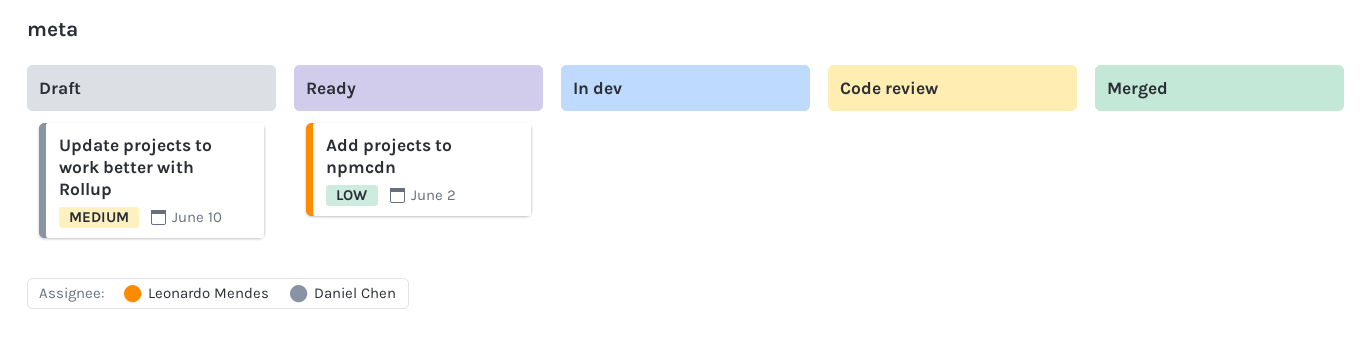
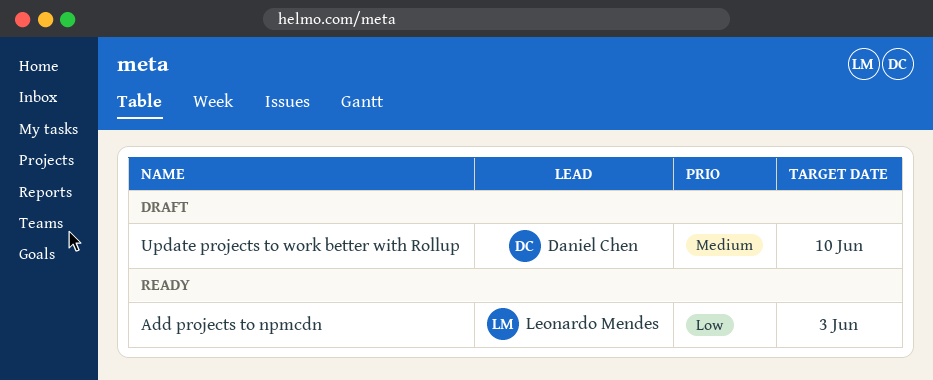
Add projects to npmcdn, due: Jun 2 -> Jun 3

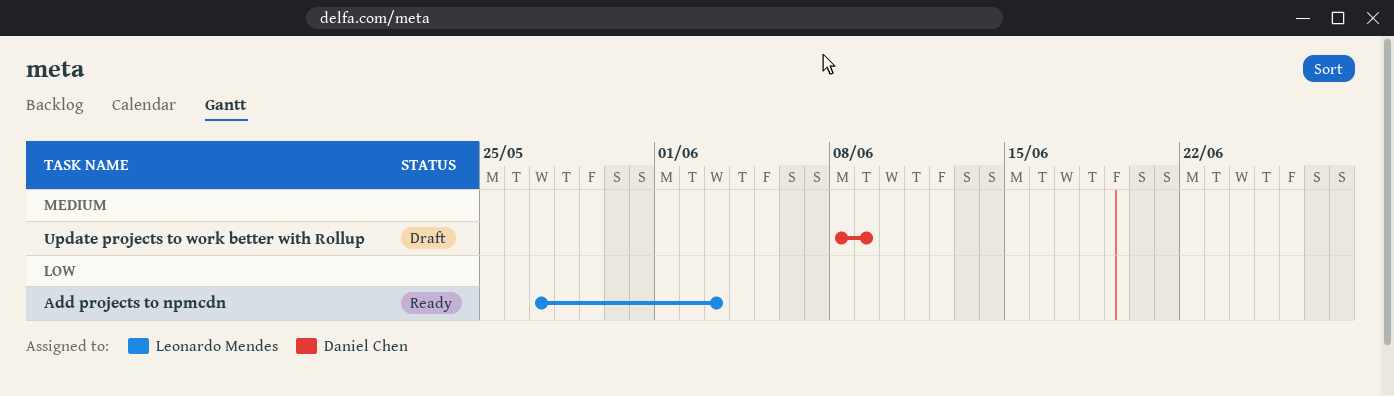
Update projects to work better with Rollup, due: Jun 10 -> Jun 9

